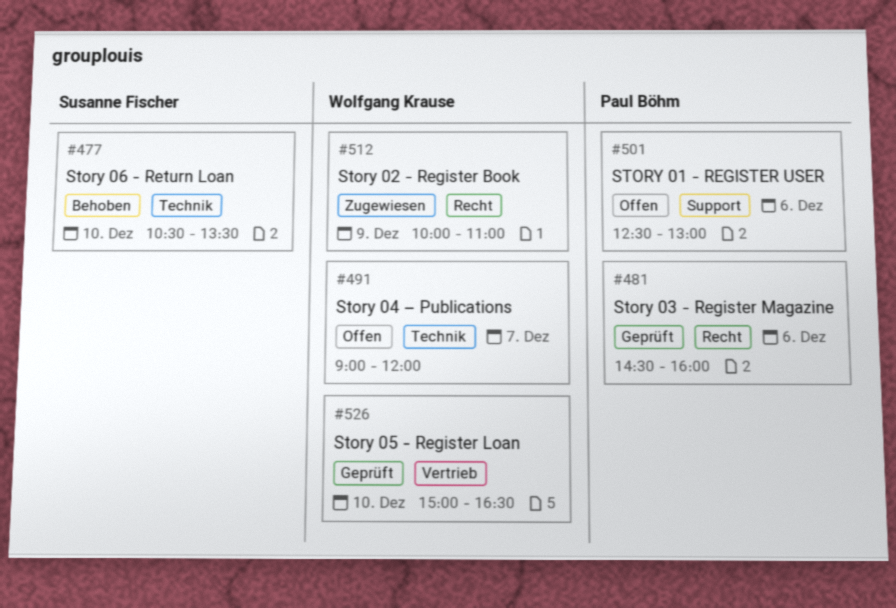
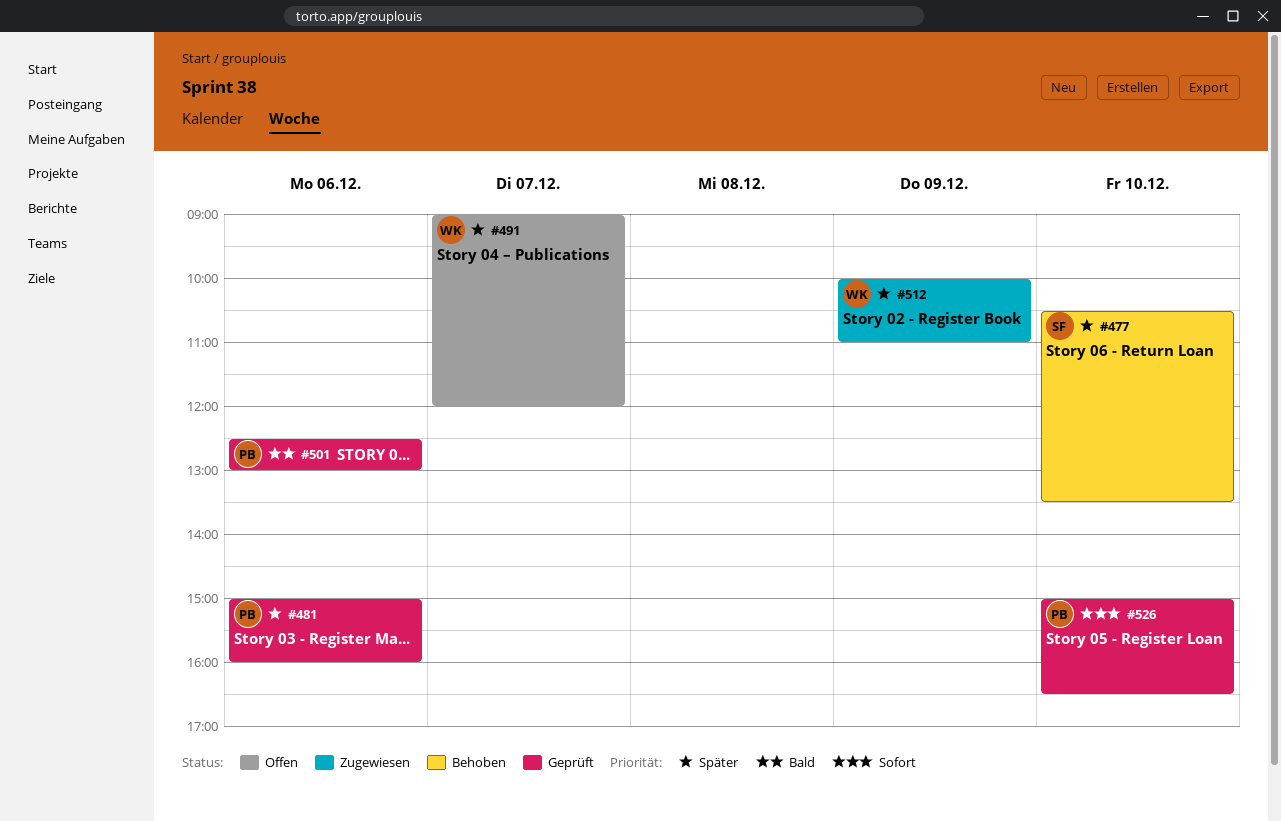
#481, begins: 14:30 -> 15:00
#501, status: Offen -> Geprüft
#526, owner: Wolfgang Krause -> Paul Böhm

